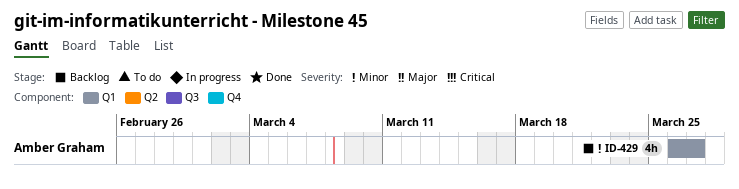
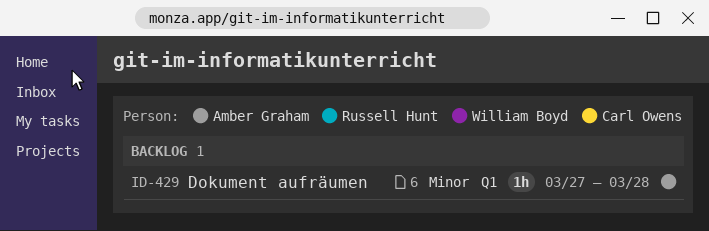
ID-429, estimate: 4h -> 1h
ID-429, start: Mar 26 -> Mar 27
ID-429, due: Mar 27 -> Mar 28

